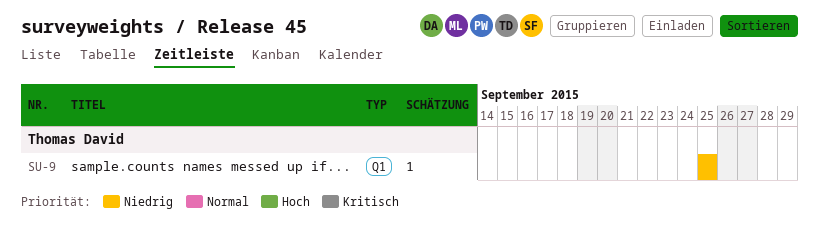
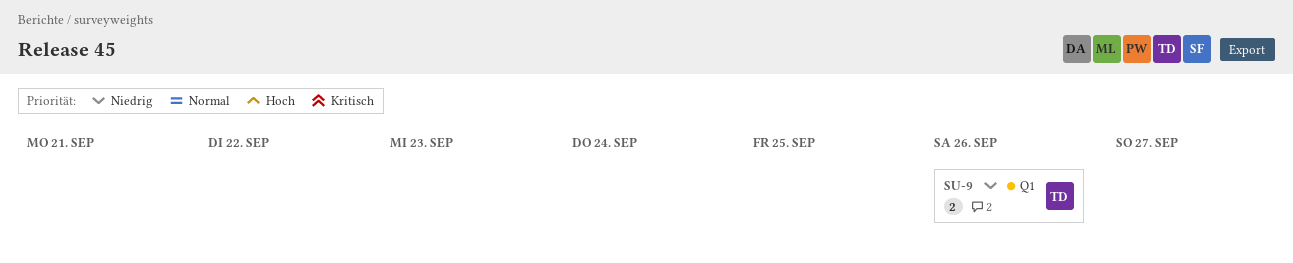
SU-9, estimate: 1 -> 2
SU-9, due: Sep 25 -> Sep 26

